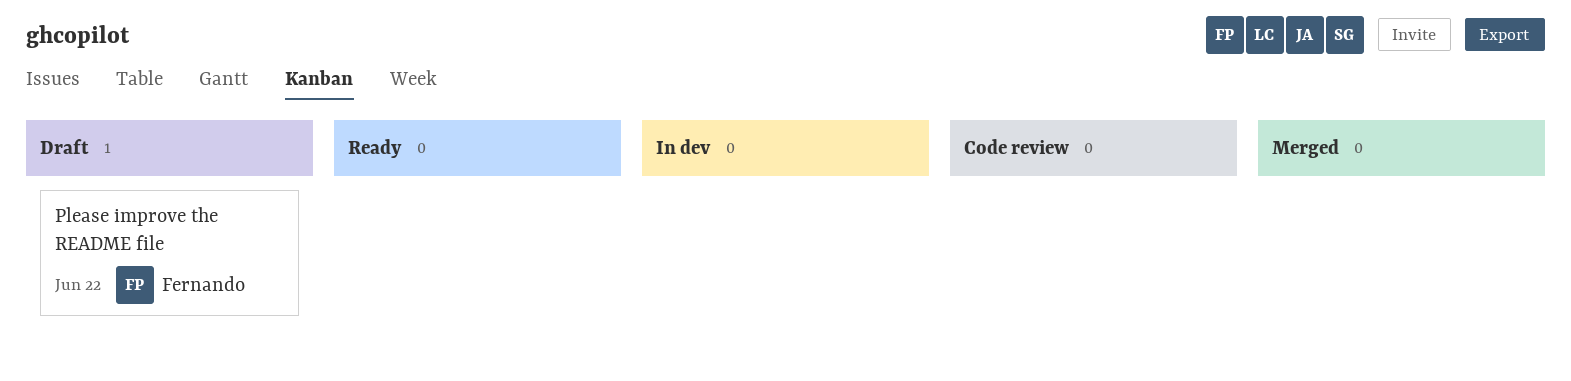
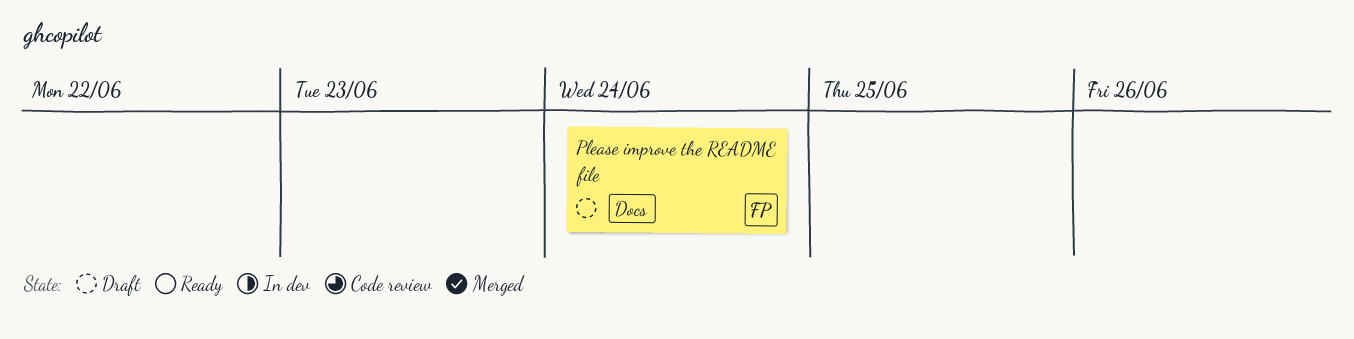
Please improve the README file, due: Jun 22 -> Jun 24

